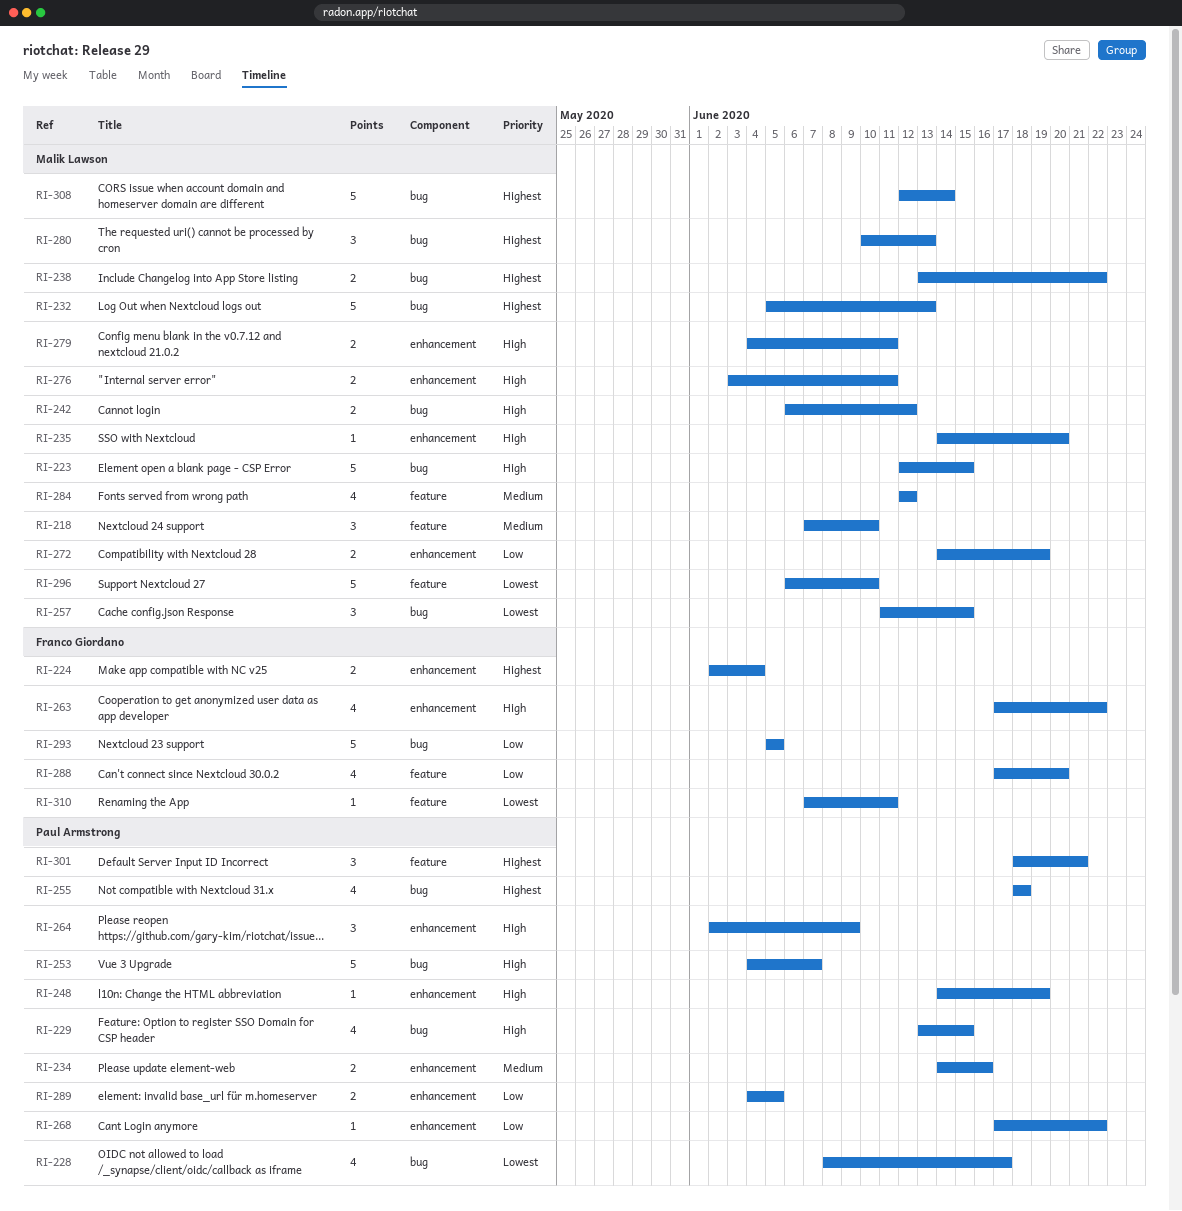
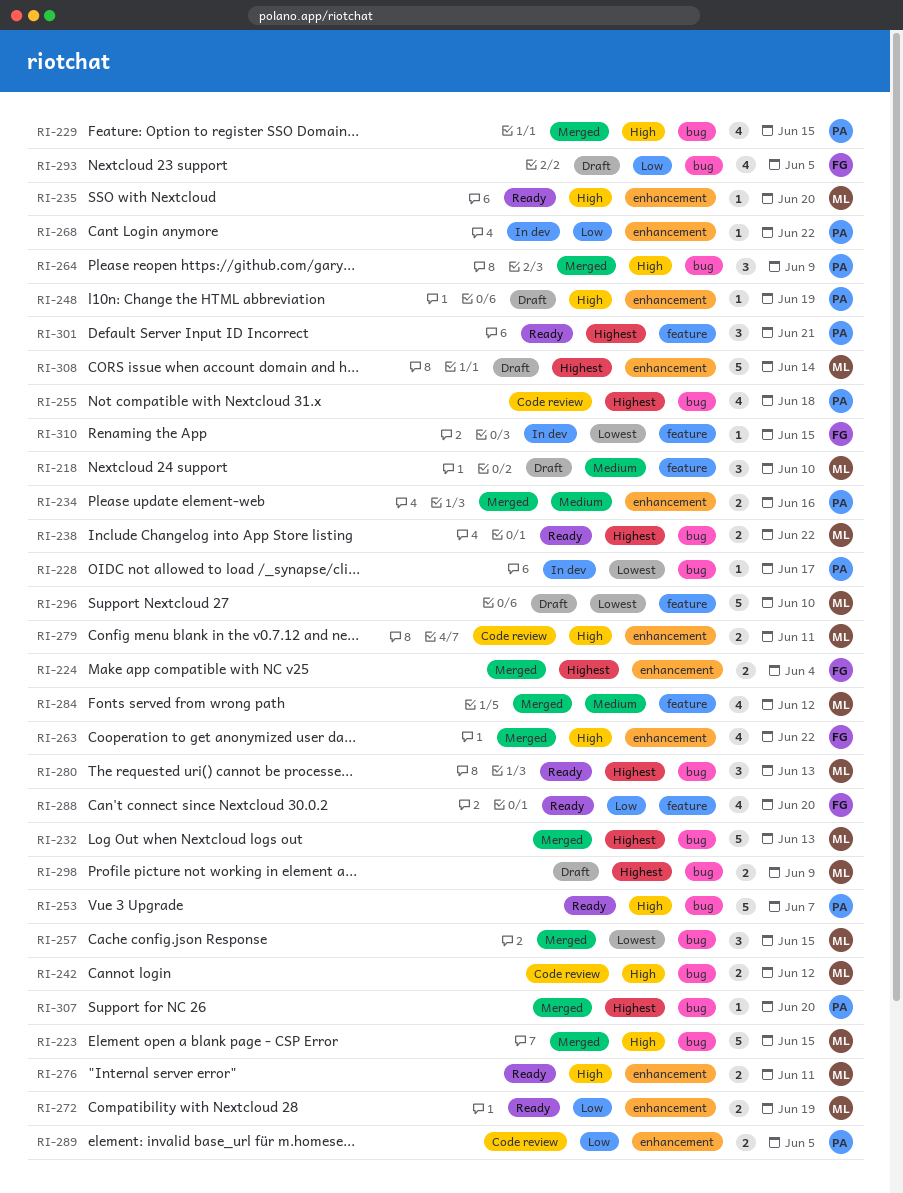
RI-228, estimate: 4 -> 1
RI-264, label: enhancement -> bug
RI-293, estimate: 5 -> 4
RI-298: none -> present
RI-307: none -> present
RI-308, label: bug -> enhancement
RI-310, due: Jun 11 -> Jun 15

